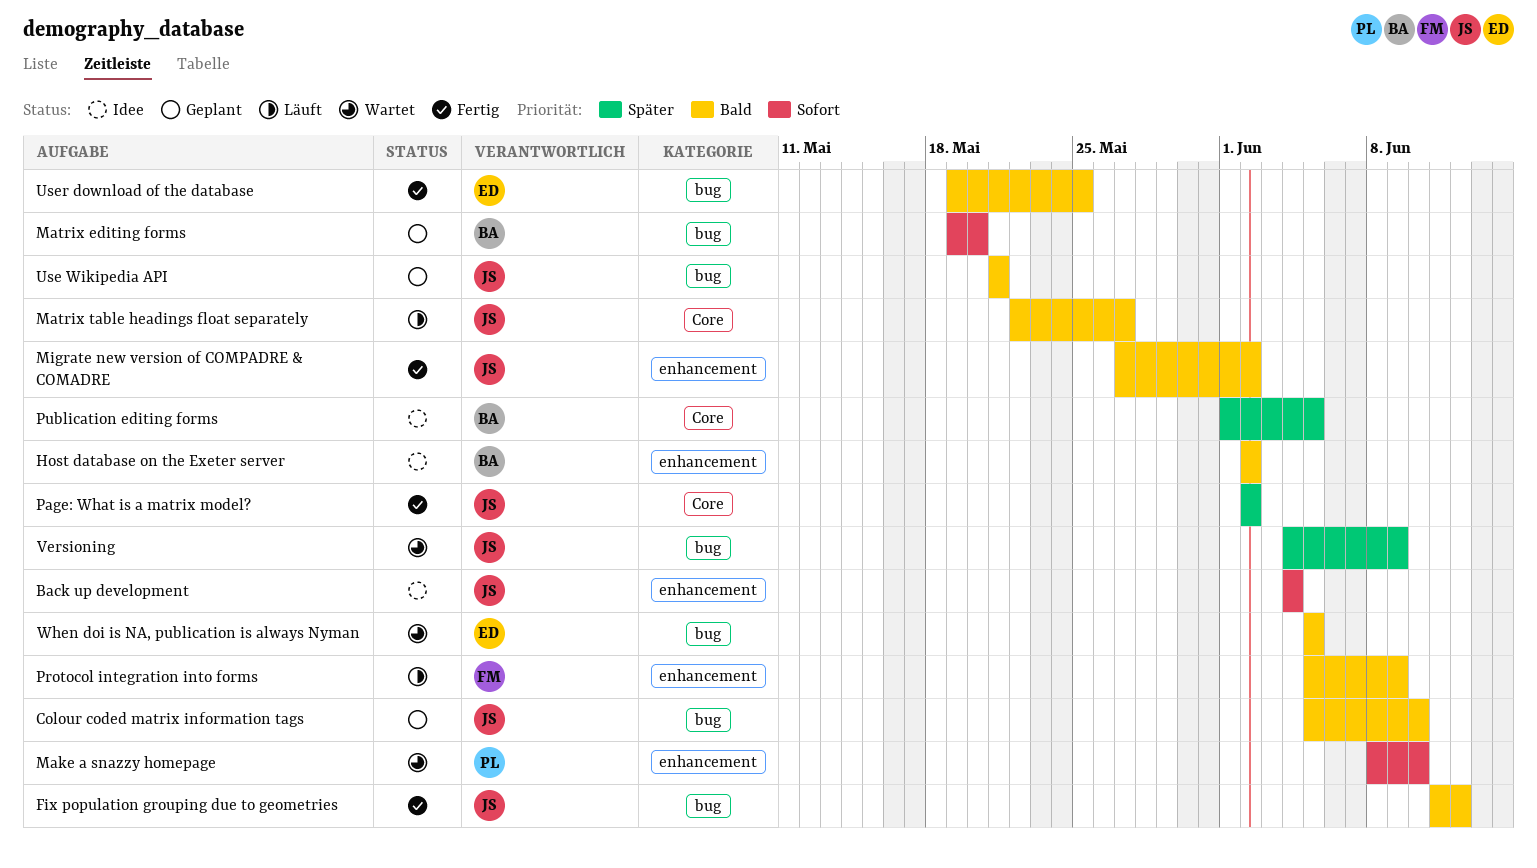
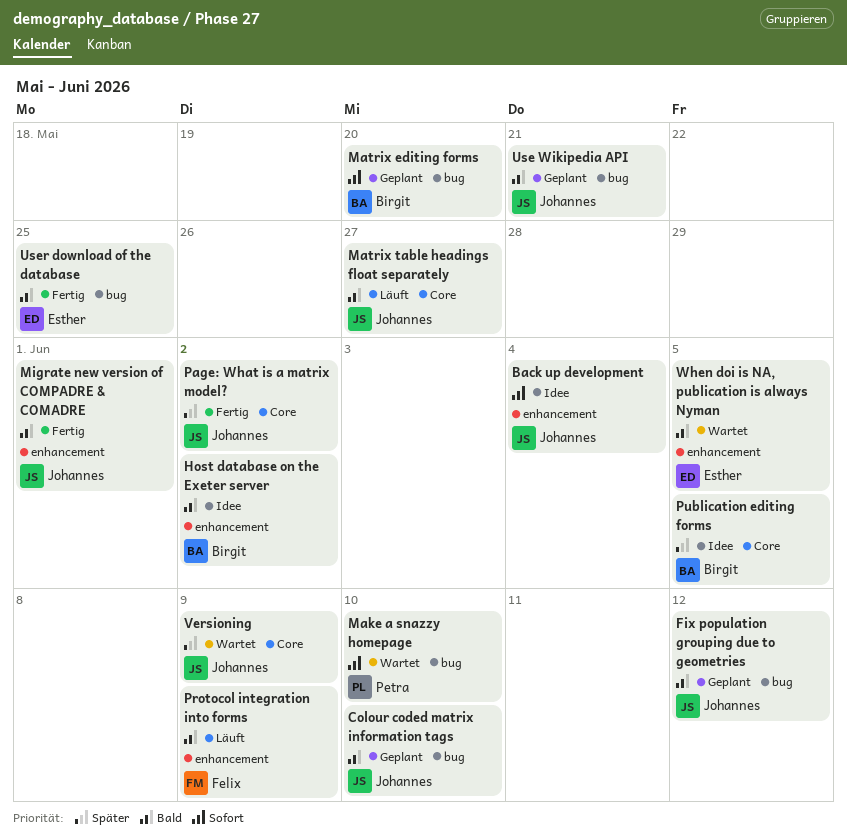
Fix population grouping due to geometries, status: Fertig -> Geplant
Make a snazzy homepage, label: enhancement -> bug
Migrate new version of COMPADRE & COMADRE, due: Jun 2 -> Jun 1
Versioning, label: bug -> Core
When doi is NA, publication is always Nyman, label: bug -> enhancement

